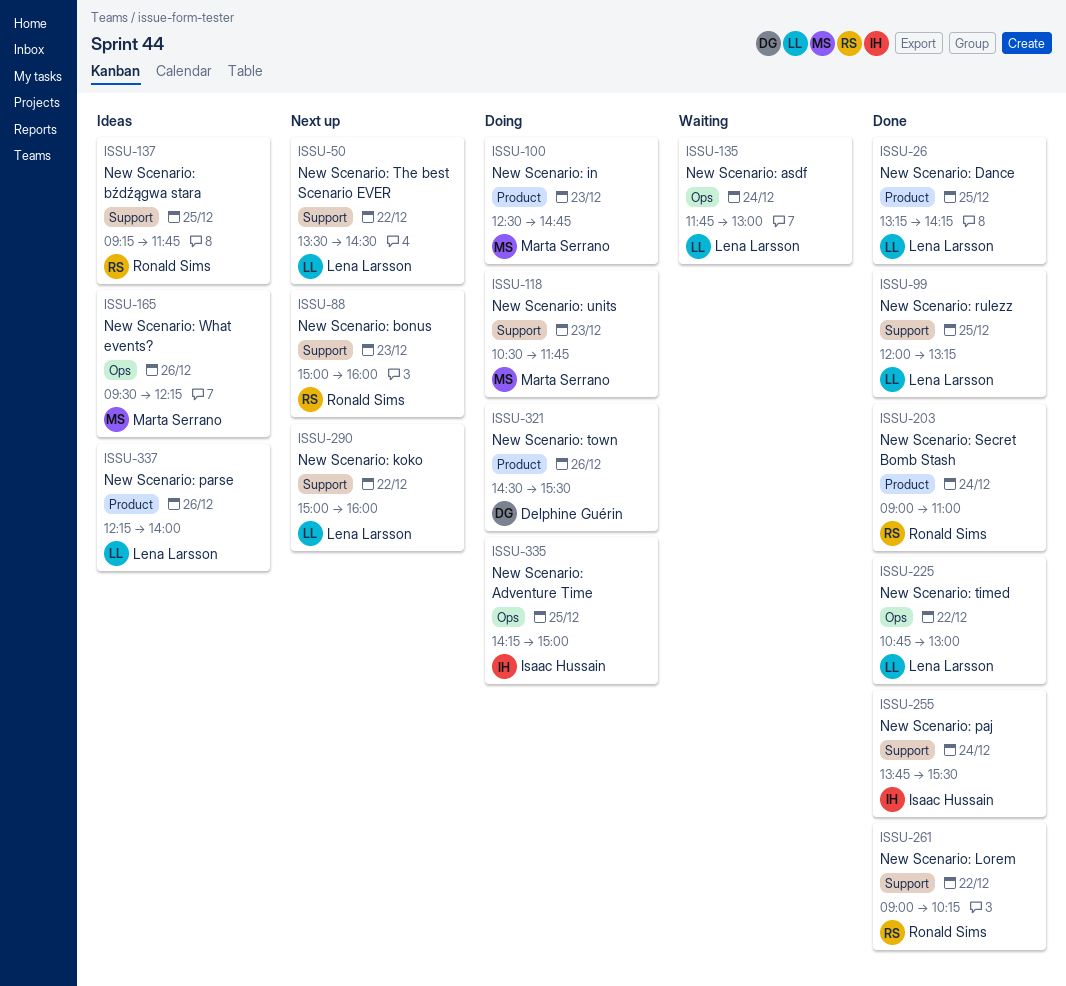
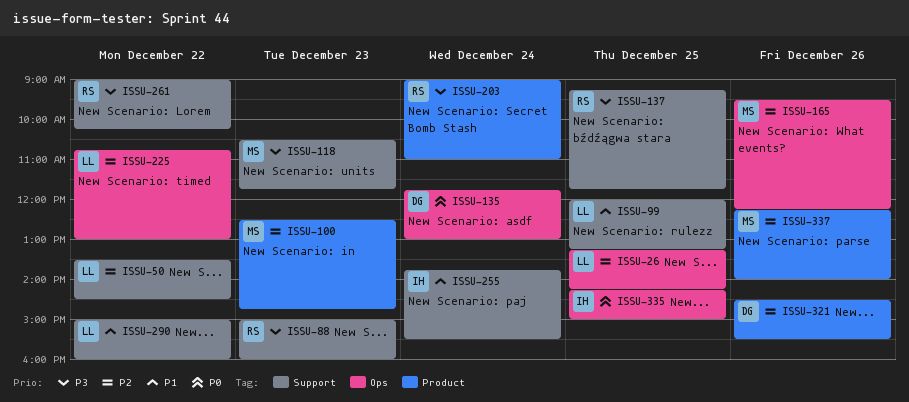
ISSU-26, label: Product -> Ops
ISSU-135, owner: Lena Larsson -> Delphine Guérin
ISSU-337, owner: Lena Larsson -> Marta Serrano

